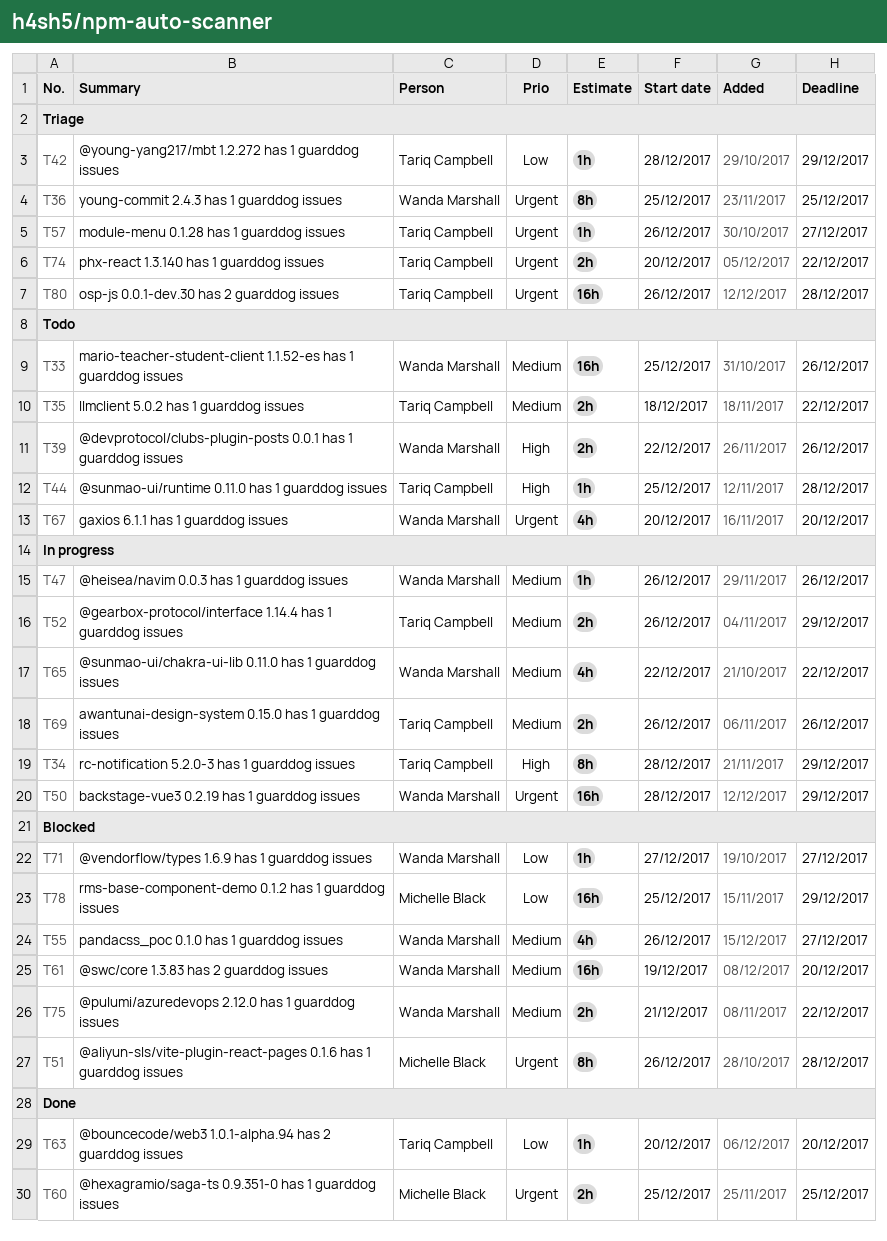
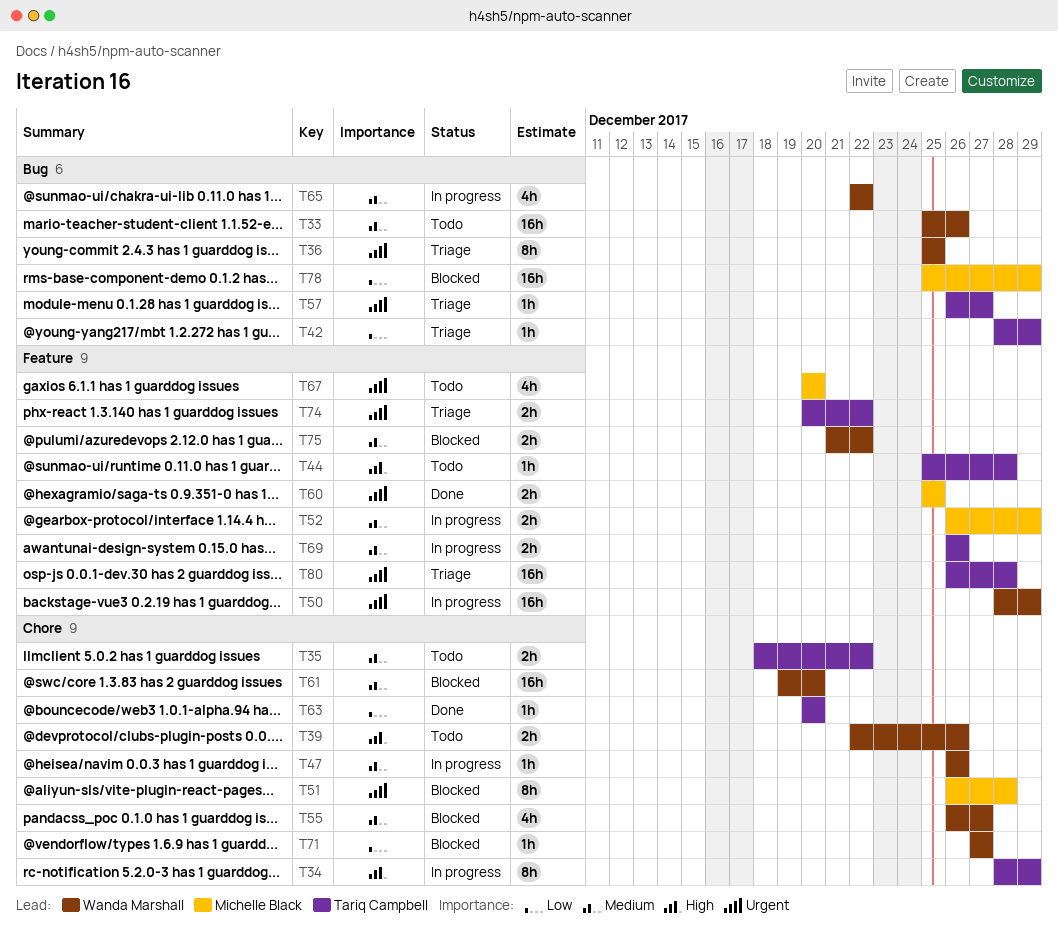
T52, owner: Tariq Campbell -> Michelle Black
T67, owner: Wanda Marshall -> Michelle Black

